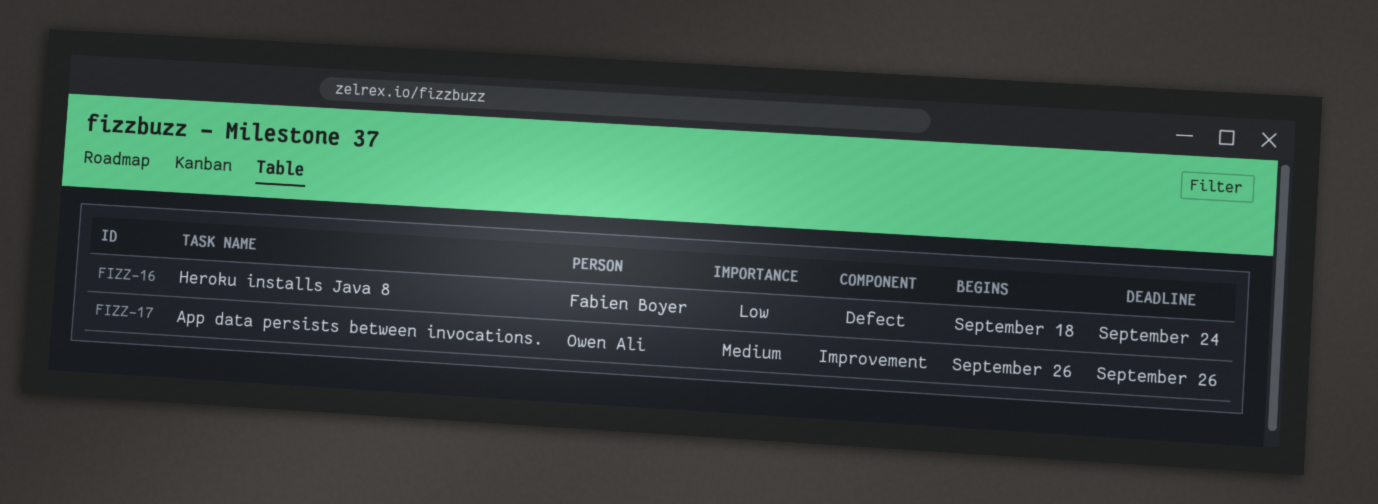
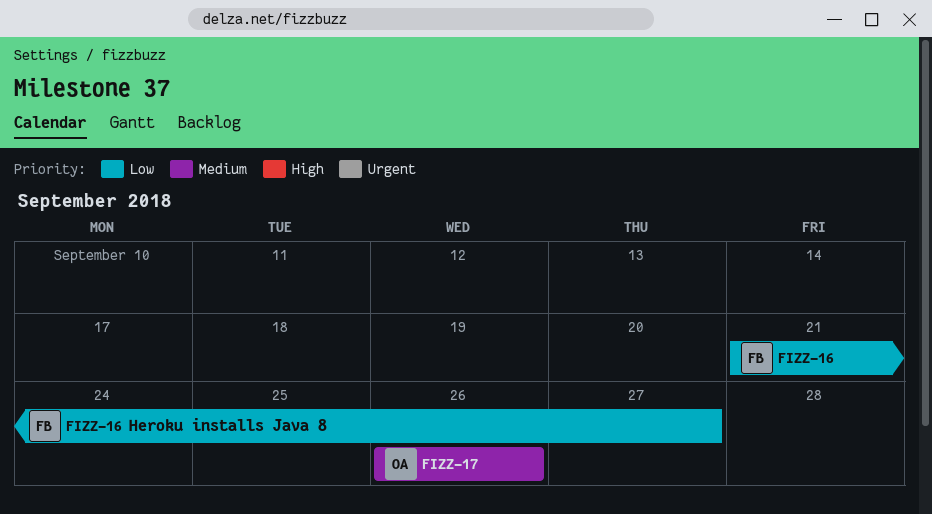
FIZZ-16, start: Sep 18 -> Sep 21
FIZZ-16, due: Sep 24 -> Sep 27

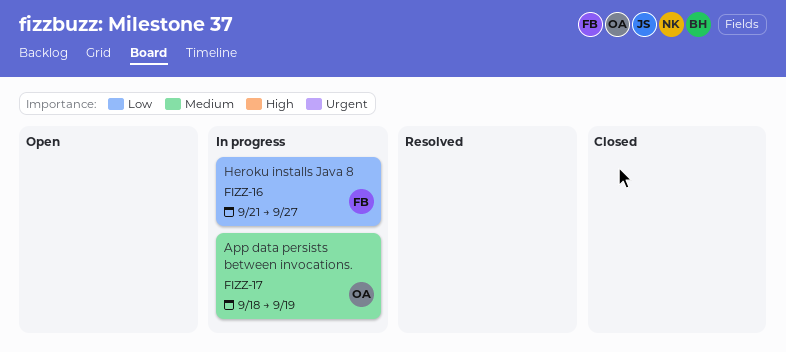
FIZZ-17, start: Sep 26 -> Sep 18
FIZZ-17, due: Sep 26 -> Sep 19

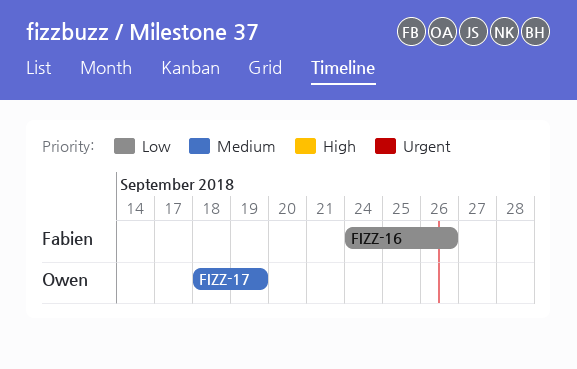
FIZZ-16, start: Sep 21 -> Sep 24
FIZZ-16, due: Sep 27 -> Sep 26

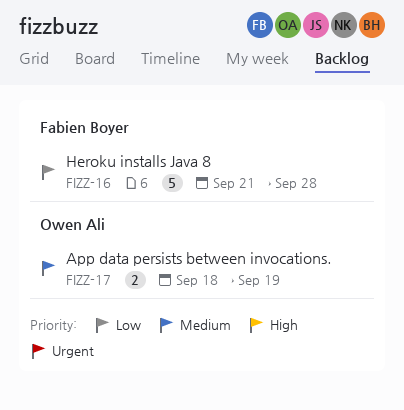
FIZZ-16, start: Sep 24 -> Sep 21
FIZZ-16, due: Sep 26 -> Sep 28

